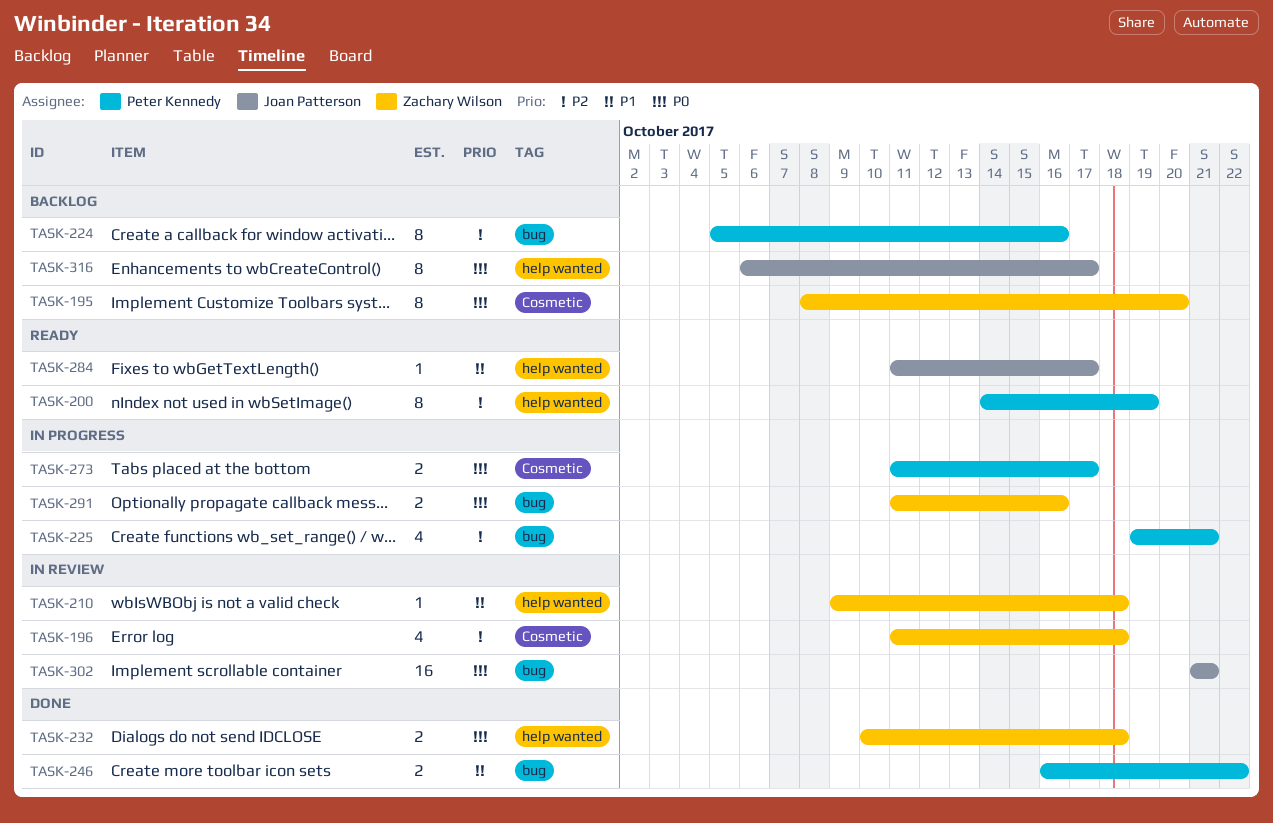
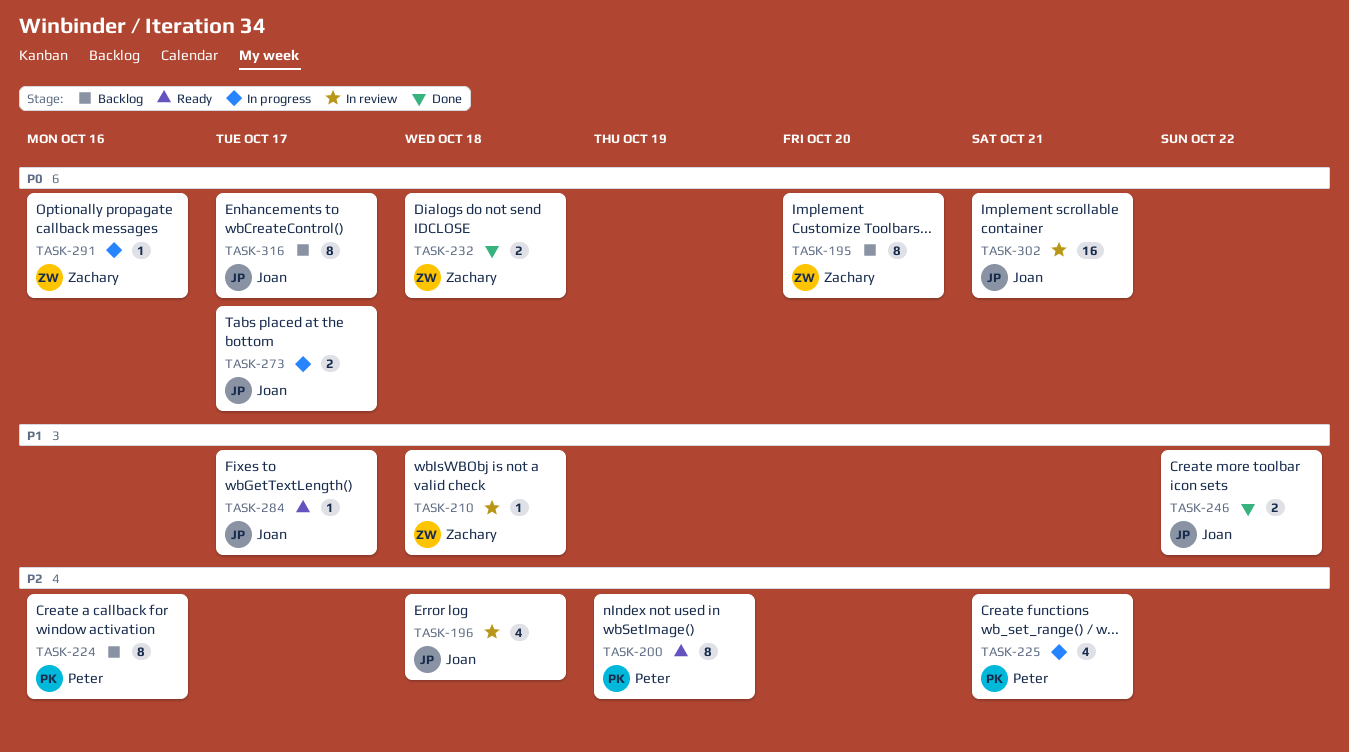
TASK-196, owner: Zachary Wilson -> Joan Patterson
TASK-246, owner: Peter Kennedy -> Joan Patterson
TASK-273, owner: Peter Kennedy -> Joan Patterson
TASK-291, estimate: 2 -> 1

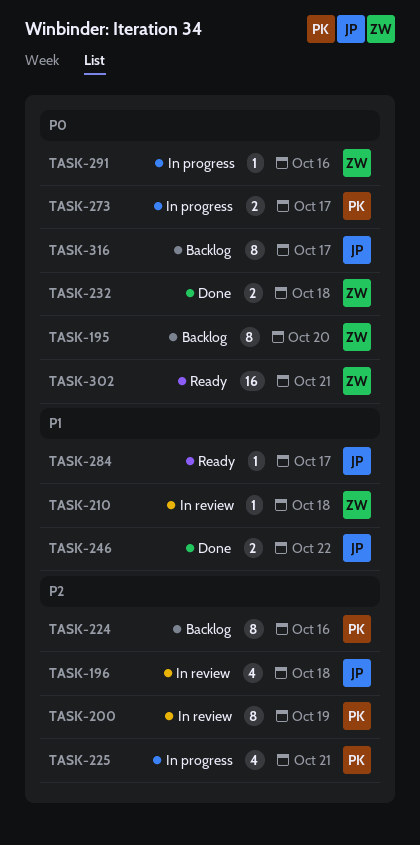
TASK-200, status: Ready -> In review
TASK-273, owner: Joan -> Peter
TASK-302, status: In review -> Ready
TASK-302, owner: Joan -> Zachary

